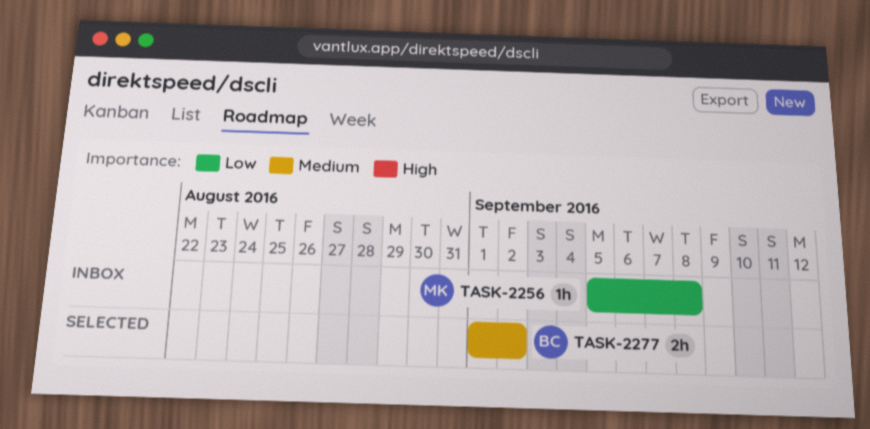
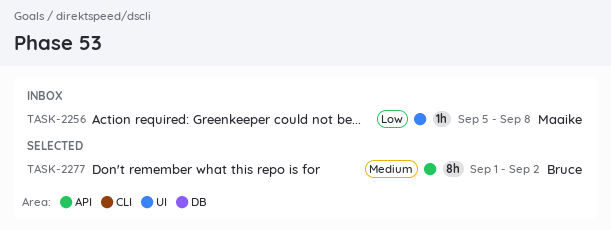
TASK-2277, estimate: 2h -> 8h

